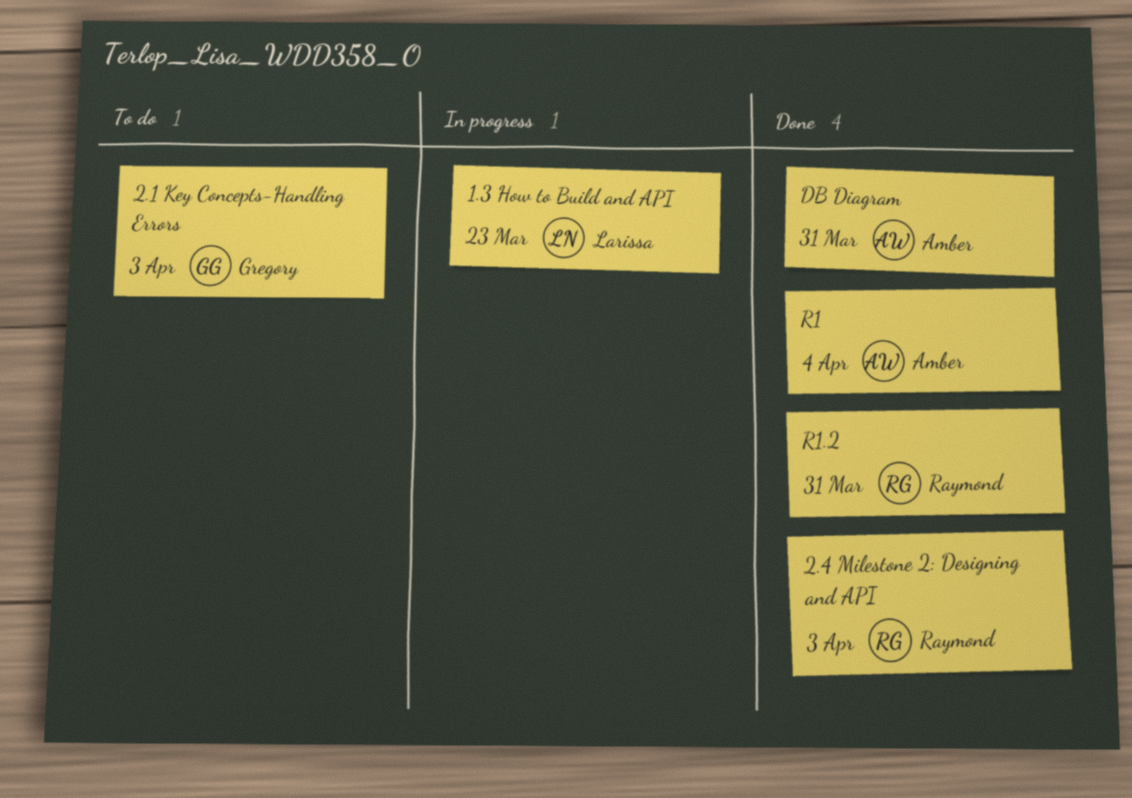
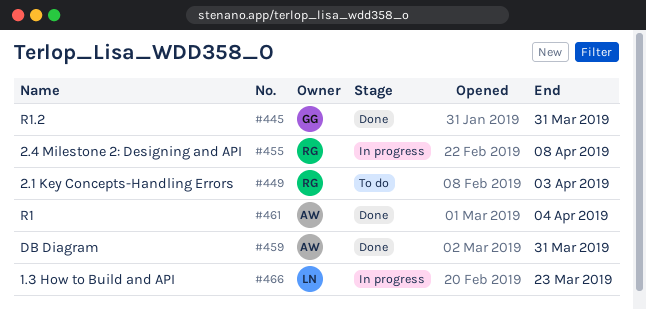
2.1 Key Concepts-Handling Errors, owner: Gregory -> Raymond
2.4 Milestone 2: Designing and API, status: Done -> In progress
2.4 Milestone 2: Designing and API, due: Apr 3 -> Apr 8
R1.2, owner: Raymond -> Gregory

